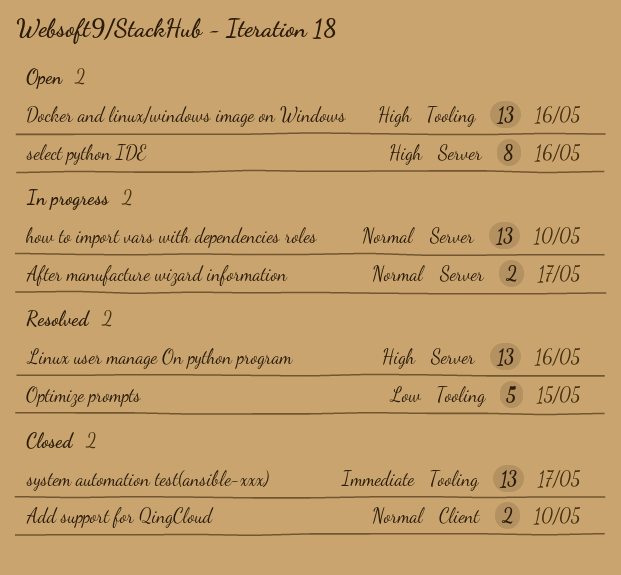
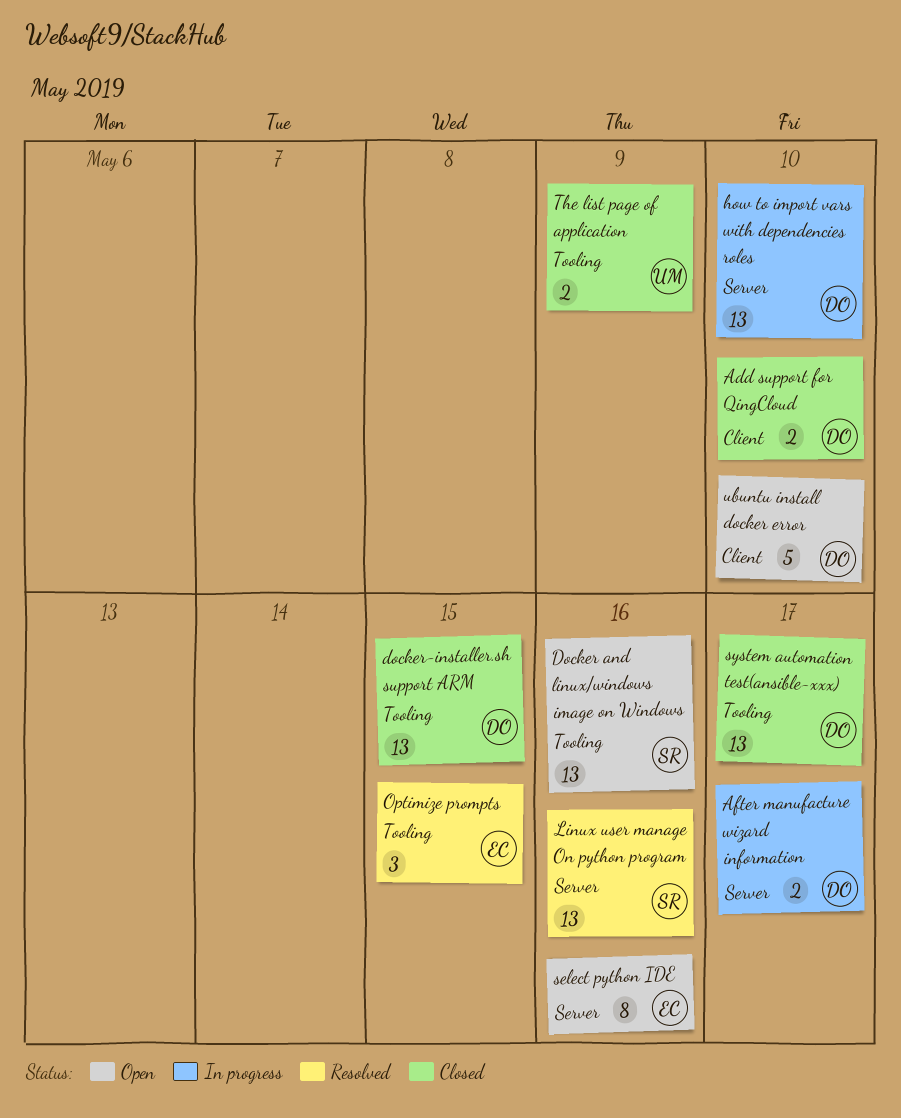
docker-installer.sh support ARM: none -> present
Optimize prompts, estimate: 5 -> 3
The list page of application: none -> present
ubuntu install docker error: none -> present

